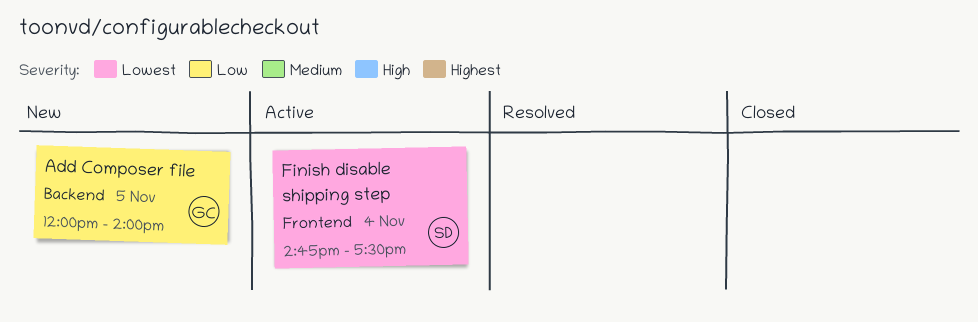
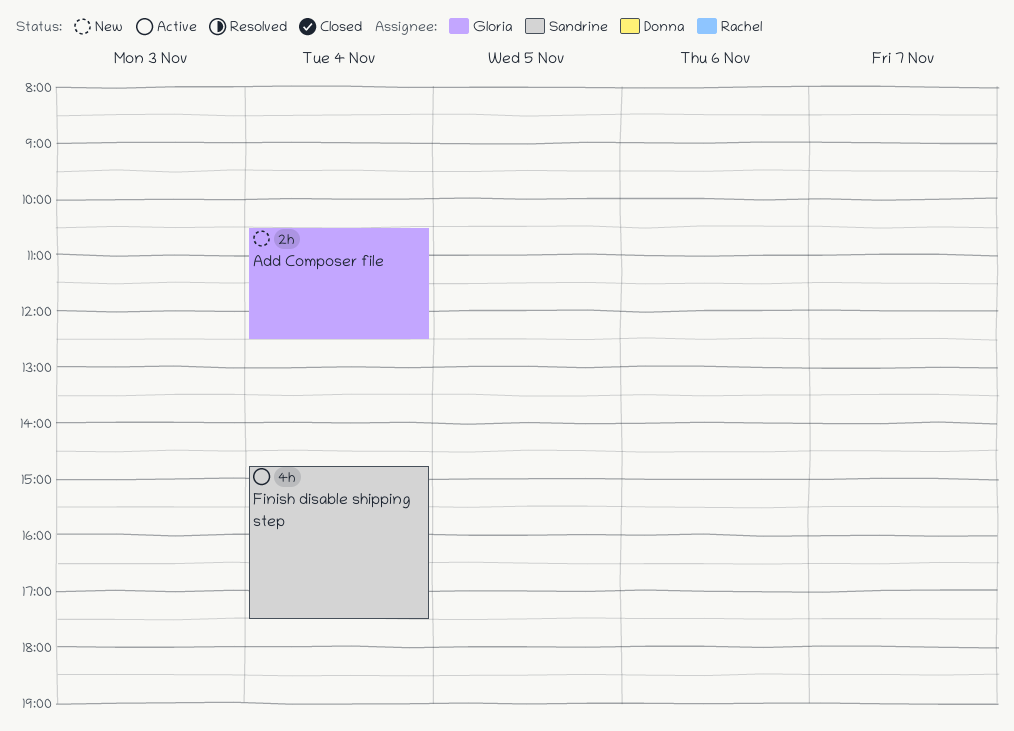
Add Composer file, day: Nov 5 -> Nov 4
Add Composer file, begins: 12:00 -> 10:30
Add Composer file, ends: 14:00 -> 12:30

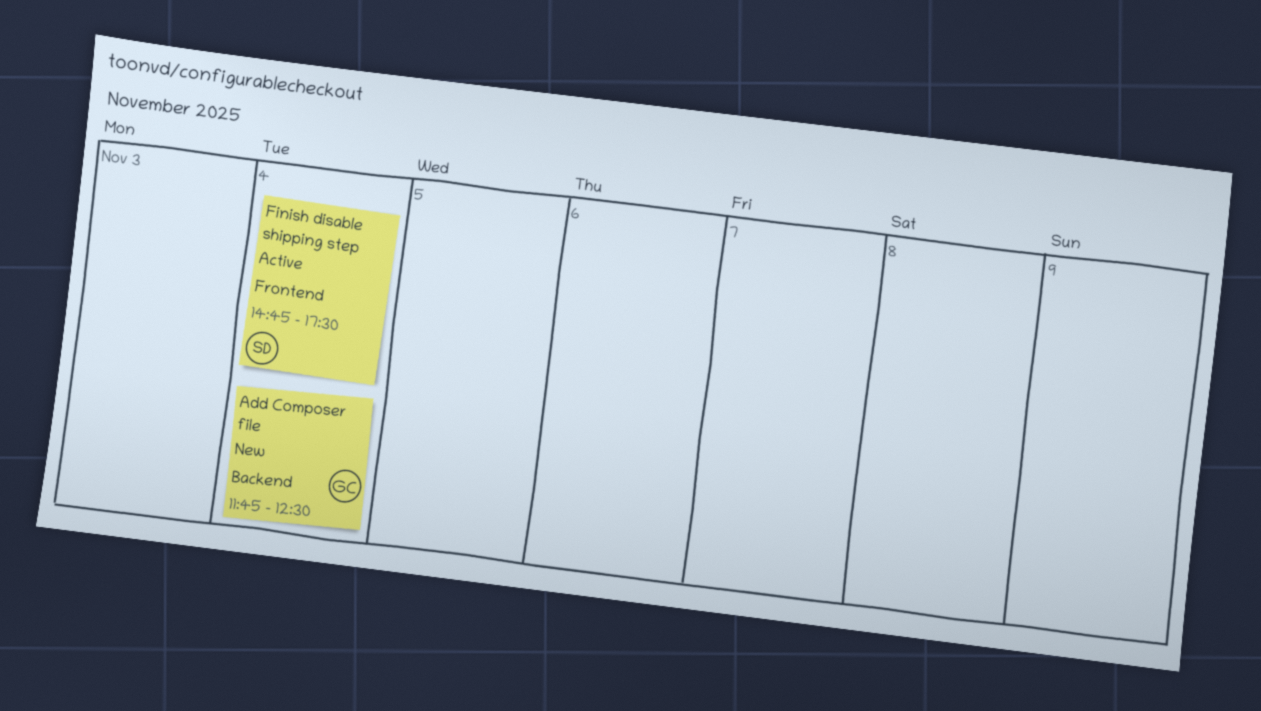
Add Composer file, begins: 10:30 -> 11:45

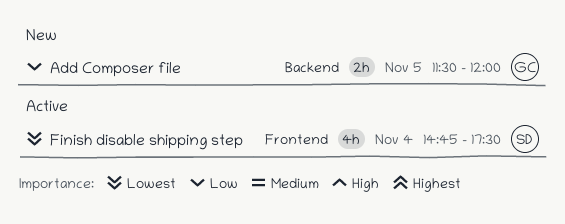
Add Composer file, day: Nov 4 -> Nov 5
Add Composer file, begins: 11:45 -> 11:30
Add Composer file, ends: 12:30 -> 12:00

